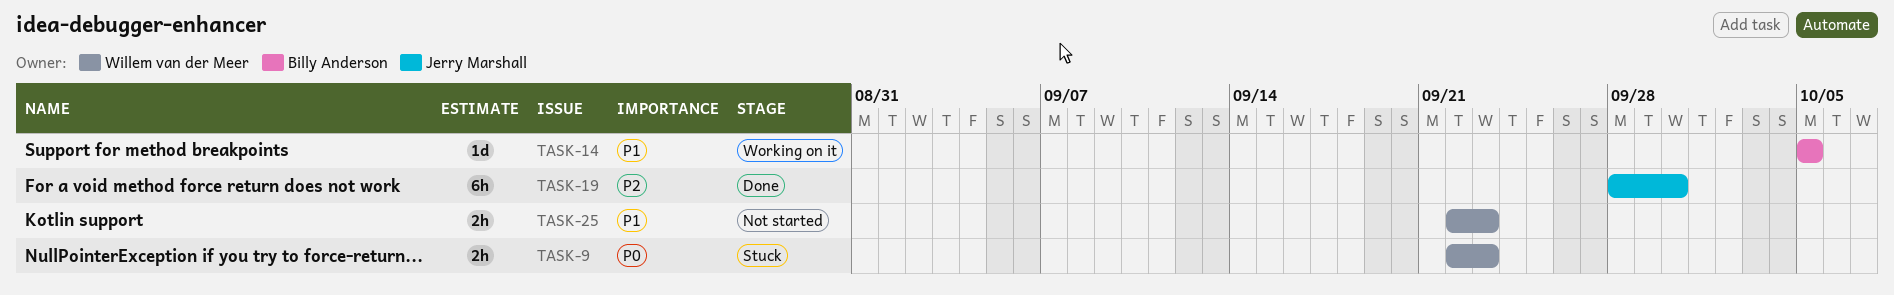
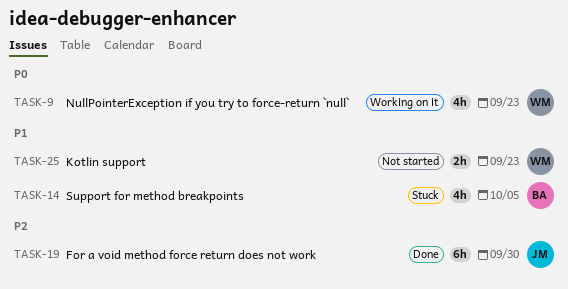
TASK-9, status: Stuck -> Working on it
TASK-9, estimate: 2h -> 4h
TASK-14, status: Working on it -> Stuck
TASK-14, estimate: 1d -> 4h

